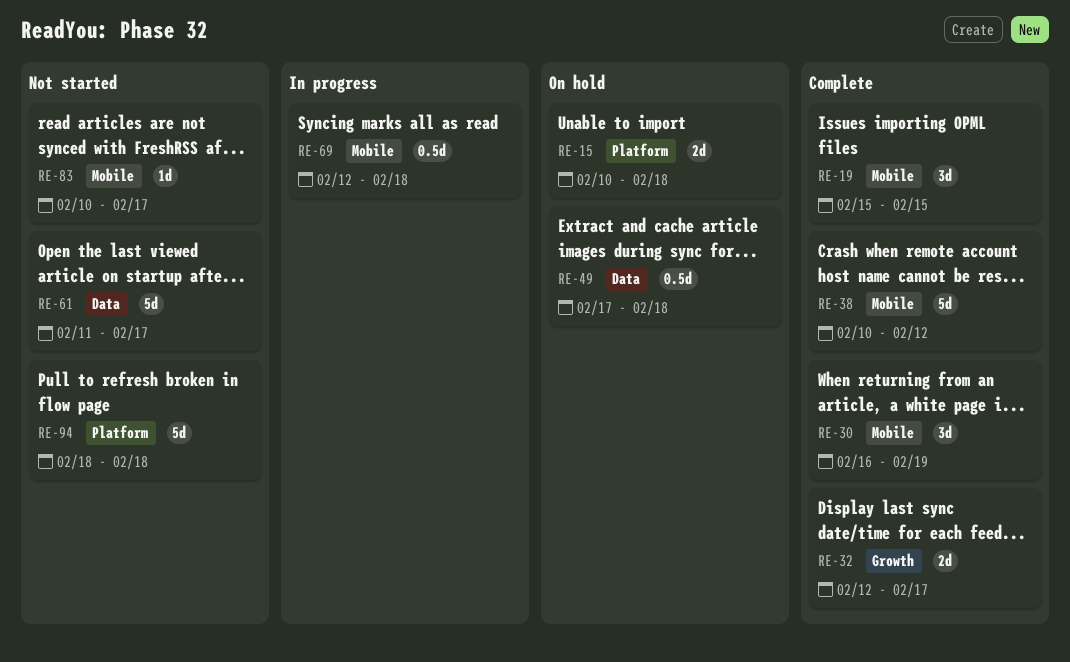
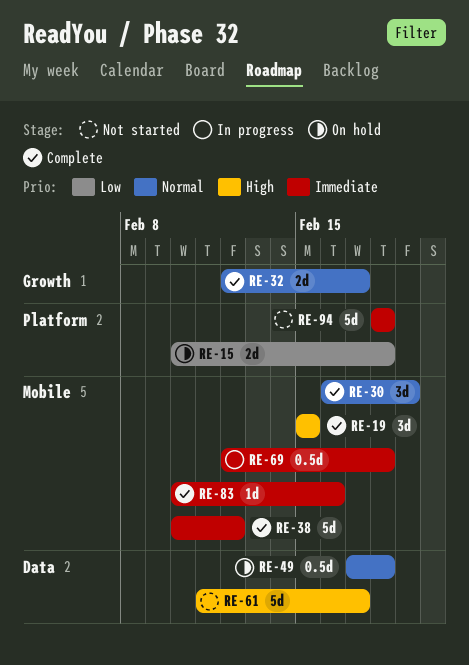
RE-83, status: Not started -> Complete
RE-83, due: Feb 17 -> Feb 16

